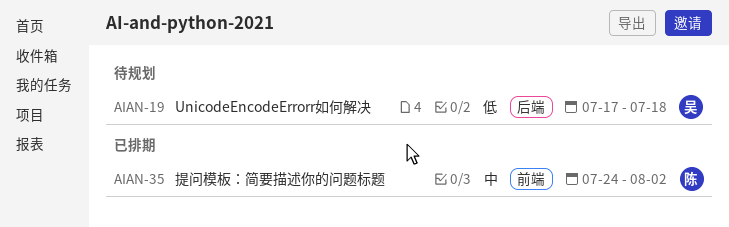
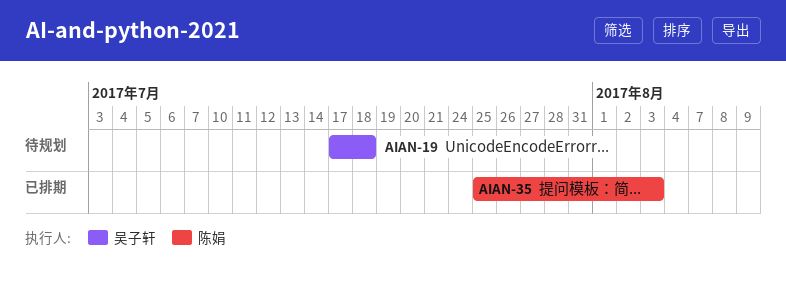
AIAN-35, start: Jul 24 -> Jul 25
AIAN-35, due: Aug 2 -> Aug 3

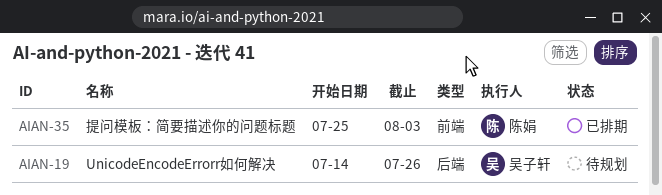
AIAN-19, start: Jul 17 -> Jul 14
AIAN-19, due: Jul 18 -> Jul 26

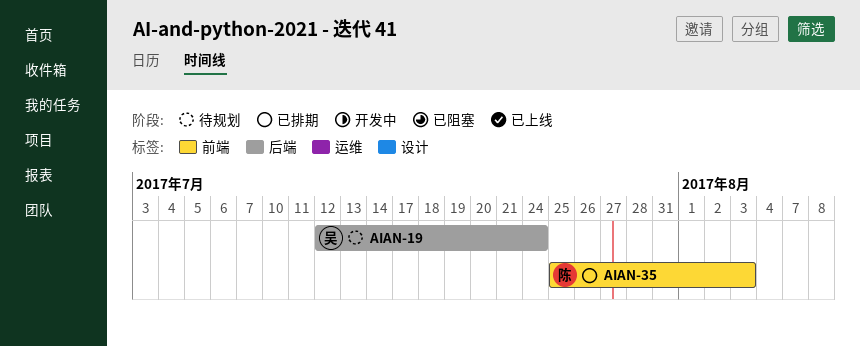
AIAN-19, start: Jul 14 -> Jul 12
AIAN-19, due: Jul 26 -> Jul 24

